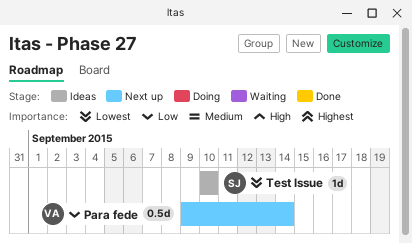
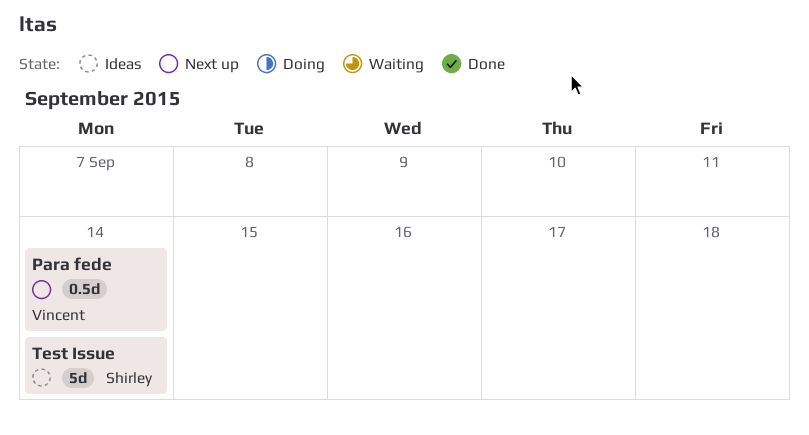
Test Issue, estimate: 1d -> 5d
Test Issue, due: Sep 10 -> Sep 14

